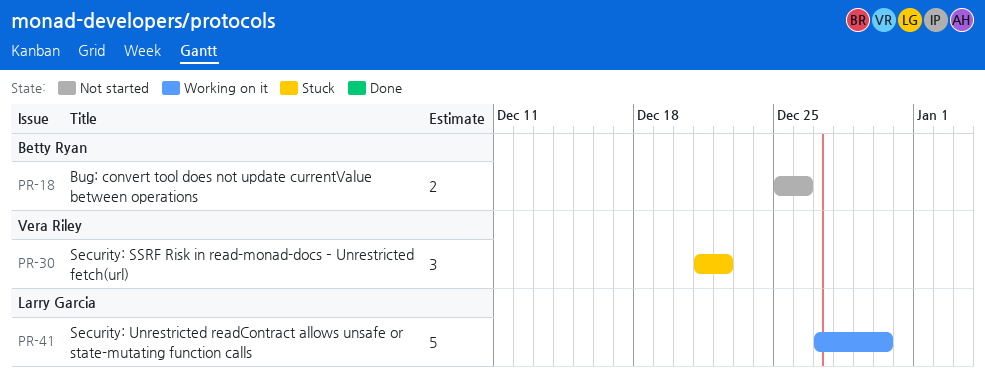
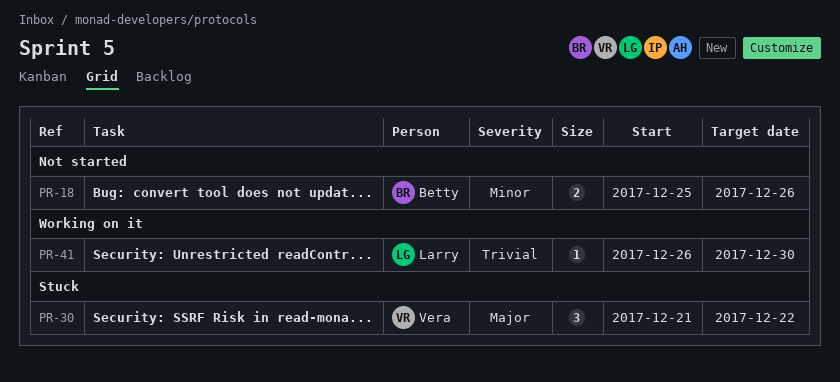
PR-41, estimate: 5 -> 1
PR-41, start: Dec 27 -> Dec 26

